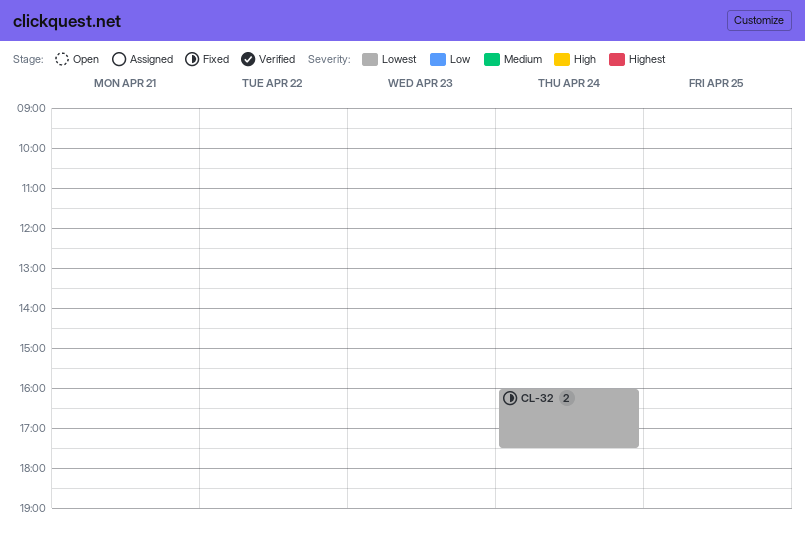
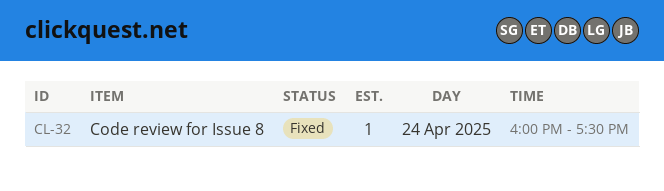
CL-32, estimate: 2 -> 1

